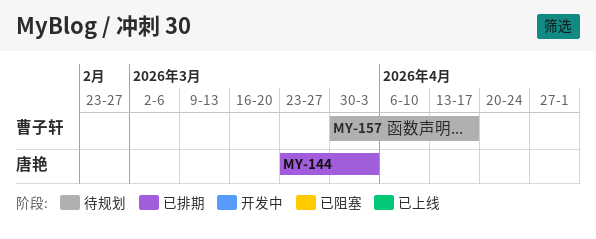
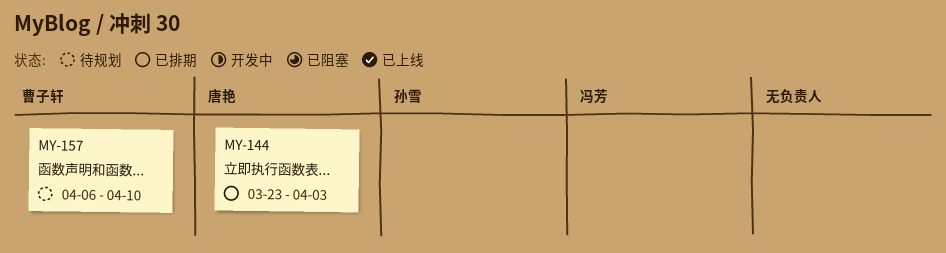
MY-157, start: Mar 30 -> Apr 6
MY-157, due: Apr 17 -> Apr 10

